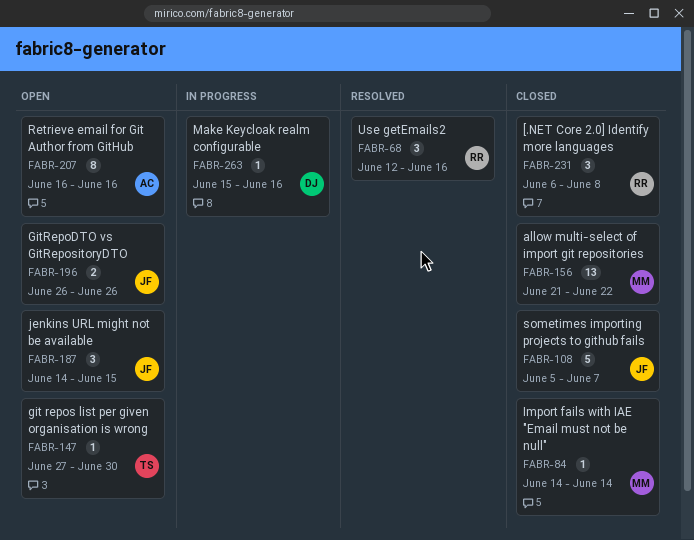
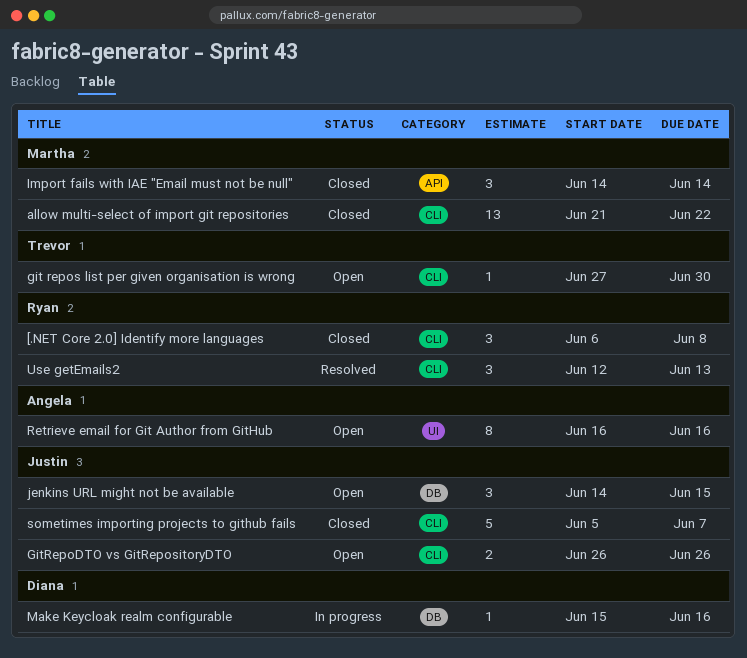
Import fails with IAE "Email must not be null", estimate: 1 -> 3
Use getEmails2, due: Jun 16 -> Jun 13

